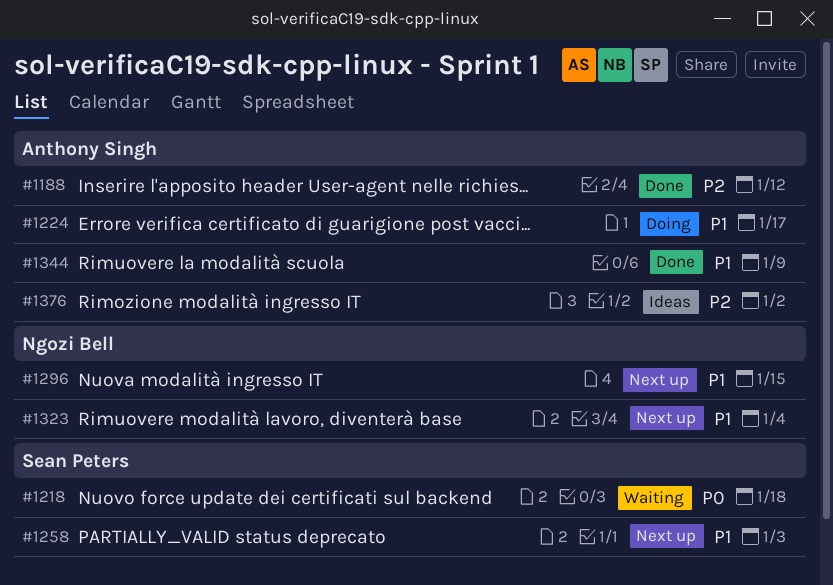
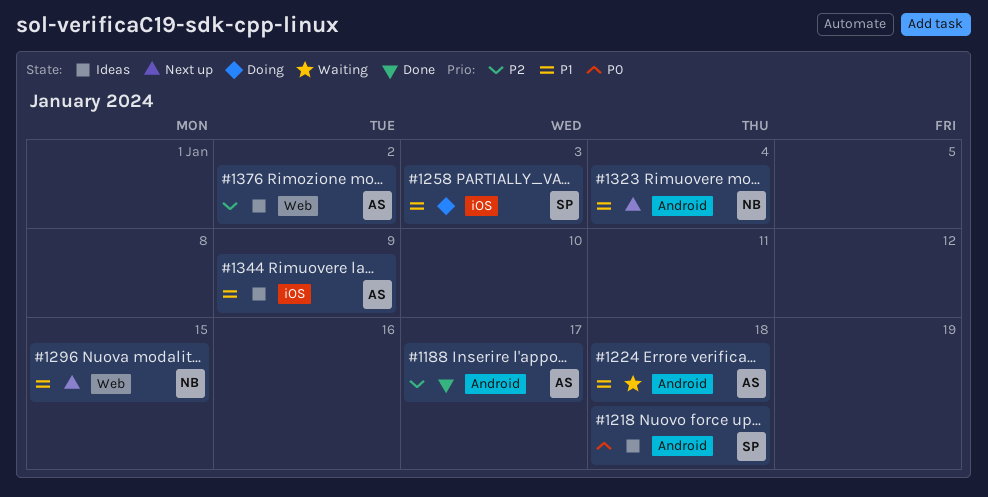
#1188, due: Jan 12 -> Jan 17
#1218, status: Waiting -> Ideas
#1224, status: Doing -> Waiting
#1224, due: Jan 17 -> Jan 18
#1258, status: Next up -> Doing
#1344, status: Done -> Ideas

